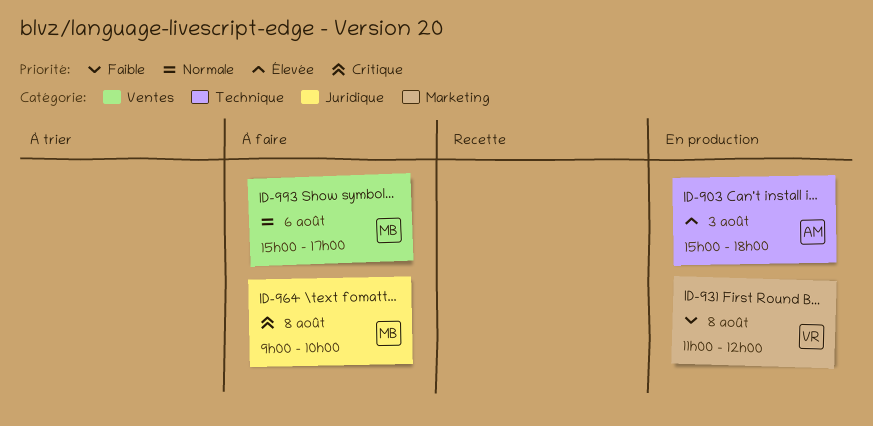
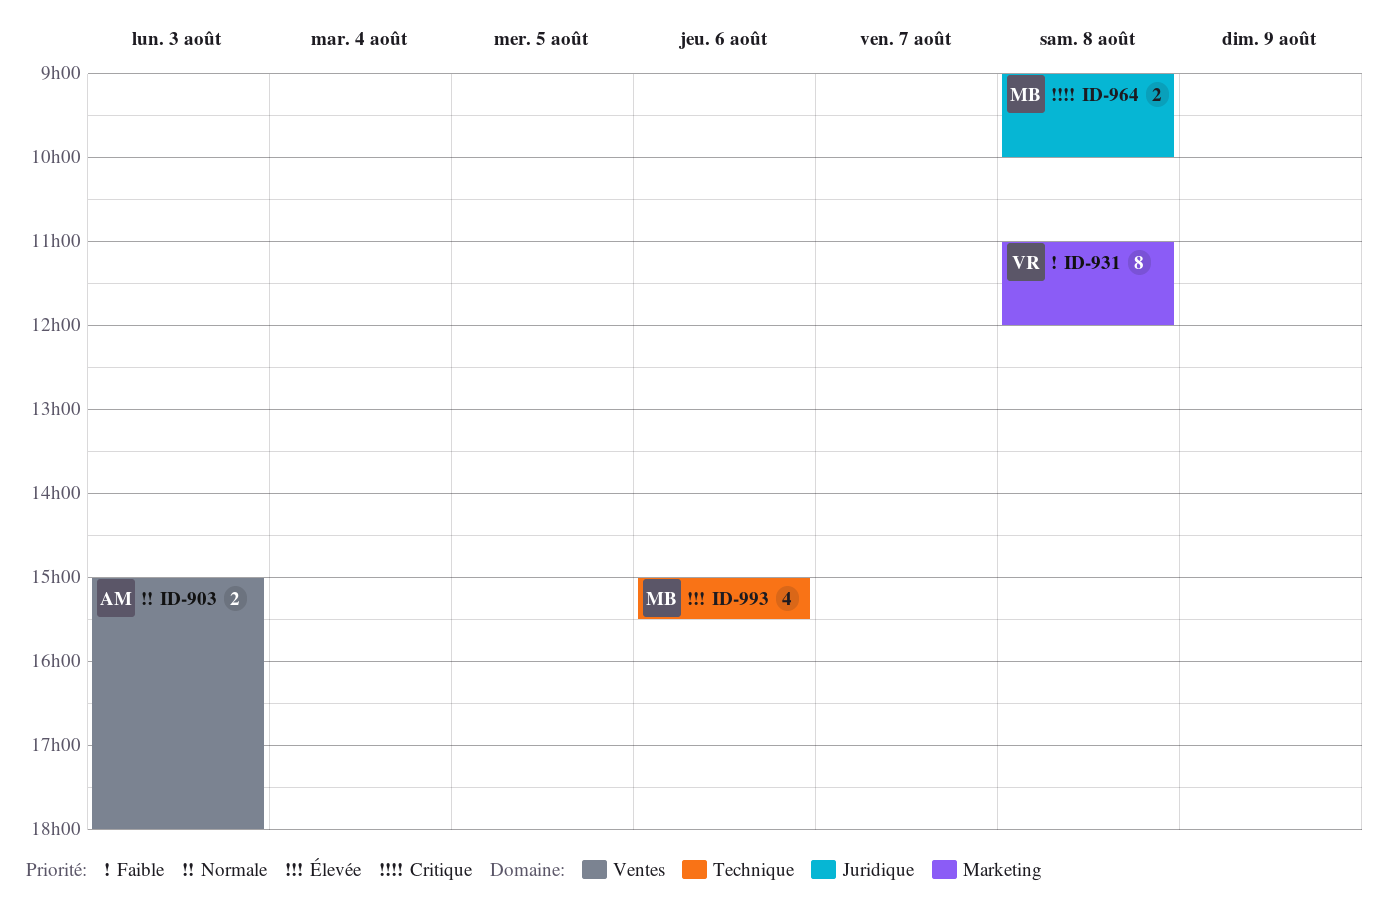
ID-903, priority: Élevée -> Normale
ID-903, label: Technique -> Ventes
ID-993, priority: Normale -> Élevée
ID-993, label: Ventes -> Technique
ID-993, ends: 17:00 -> 15:30

